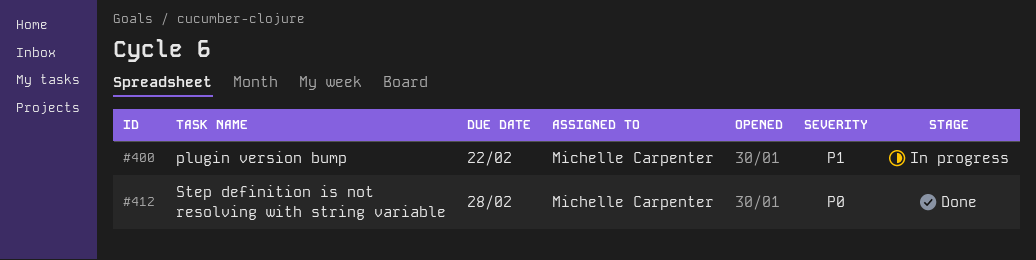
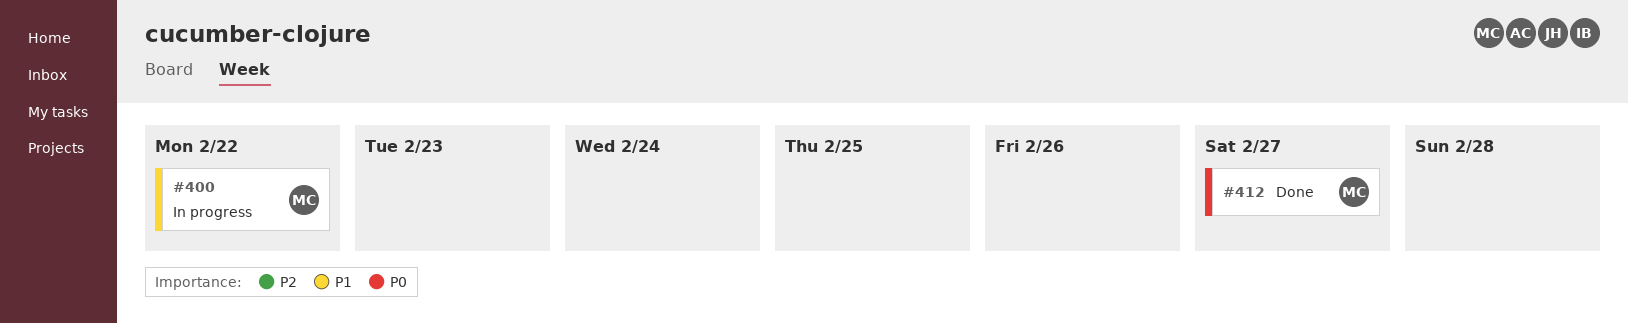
#412, due: Feb 28 -> Feb 27

